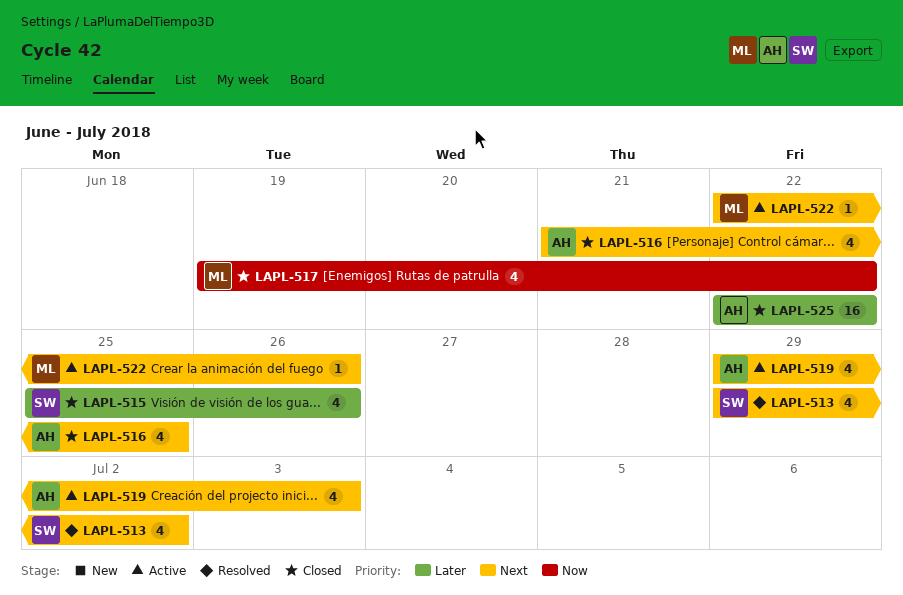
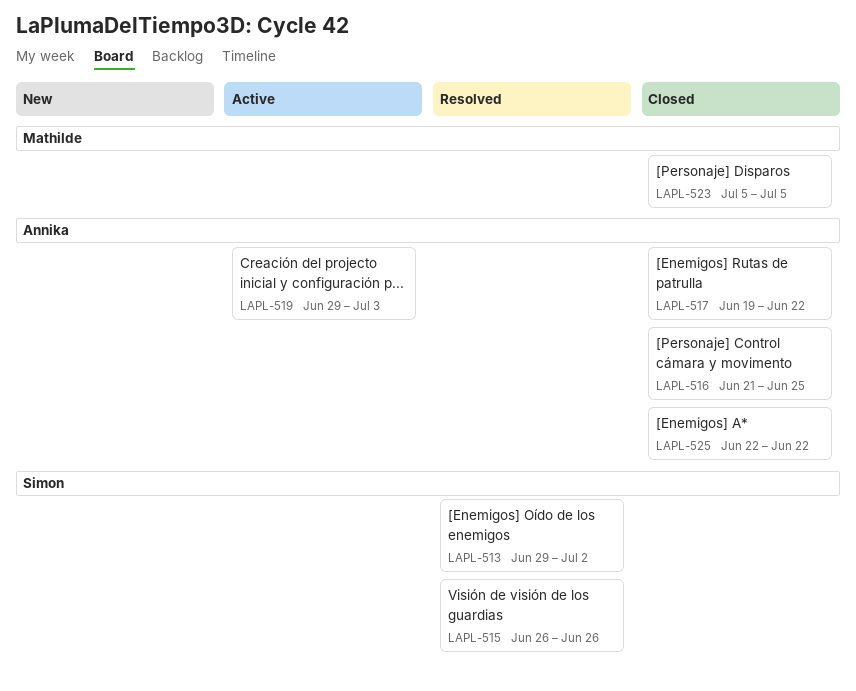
LAPL-515, status: Closed -> Resolved
LAPL-515, start: Jun 25 -> Jun 26
LAPL-517, owner: Mathilde -> Annika
LAPL-522: present -> none
LAPL-523: none -> present

